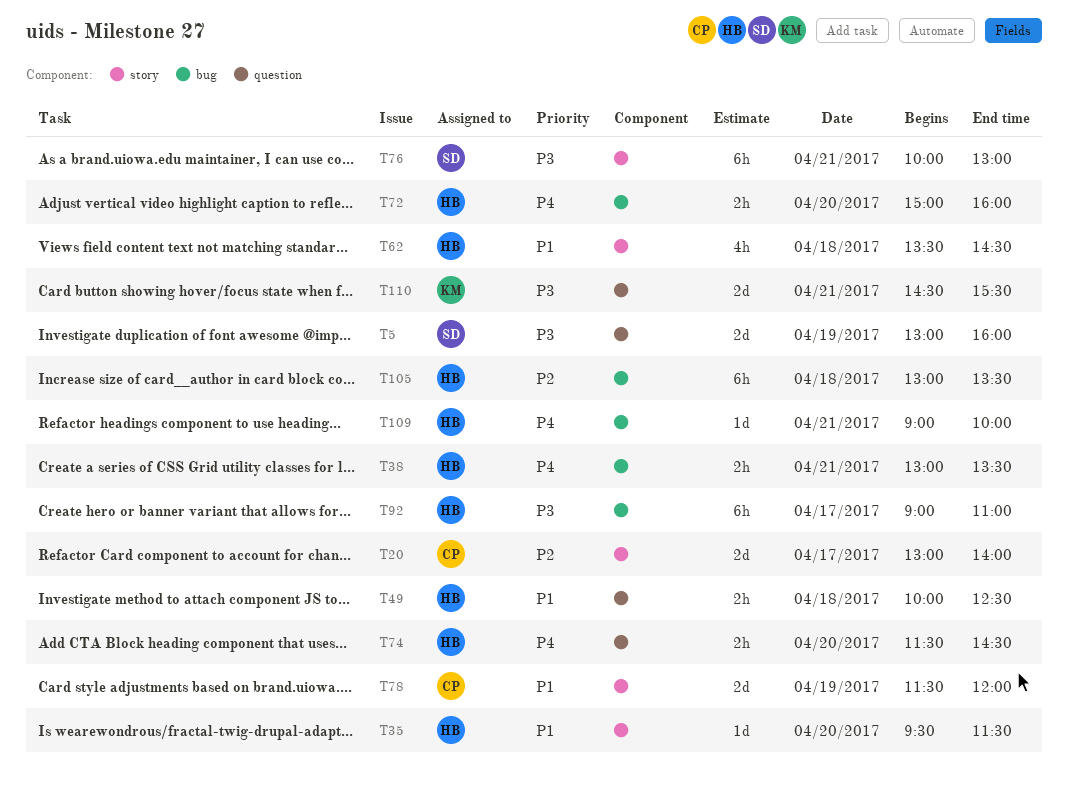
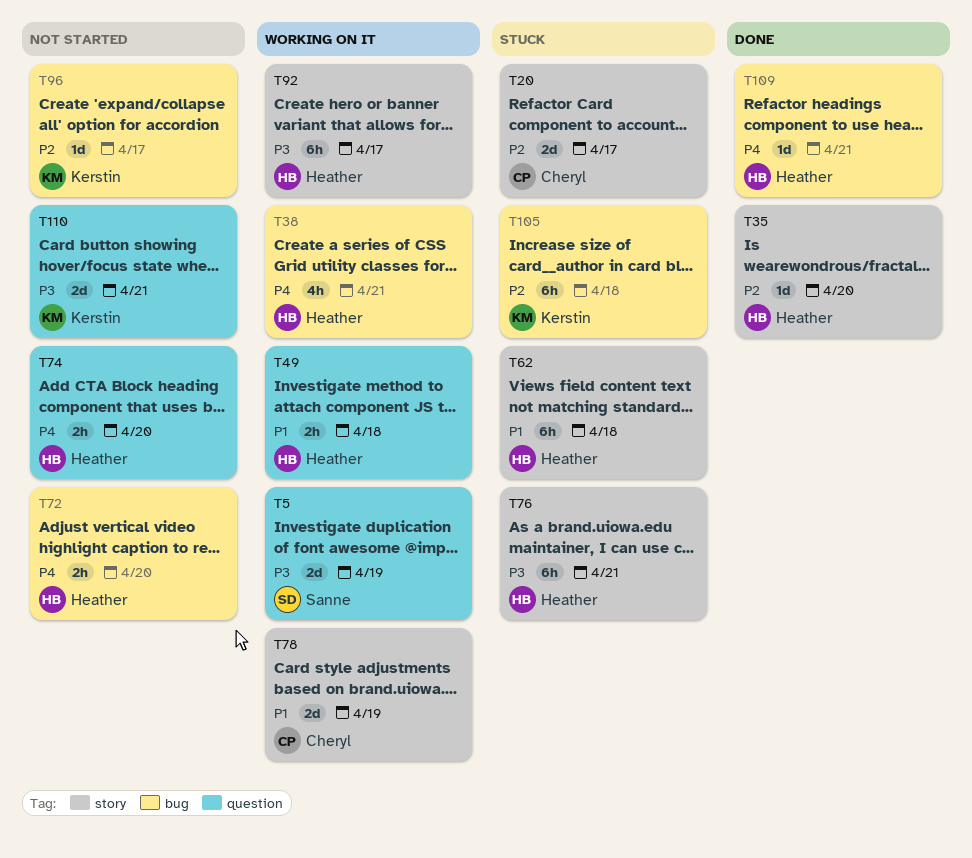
T35, priority: P1 -> P2
T38, estimate: 2h -> 4h
T62, estimate: 4h -> 6h
T76, owner: Sanne -> Heather
T92, label: bug -> story
T96: none -> present
T105, owner: Heather -> Kerstin

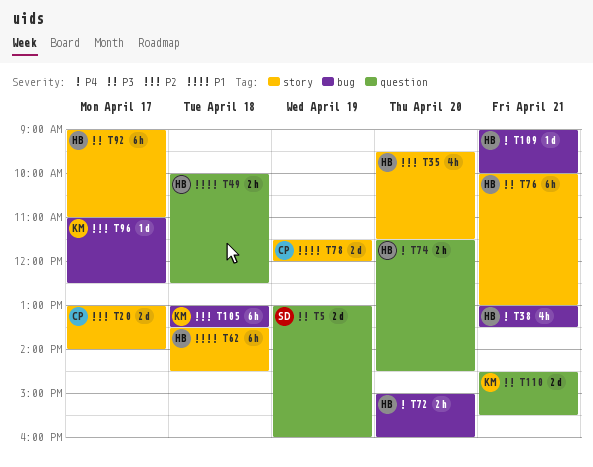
T35, estimate: 1d -> 4h

